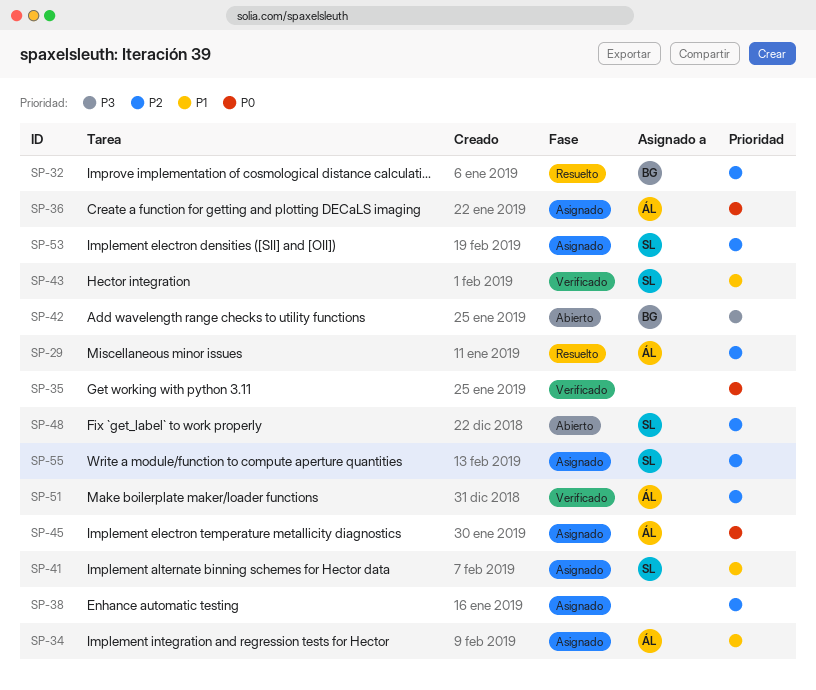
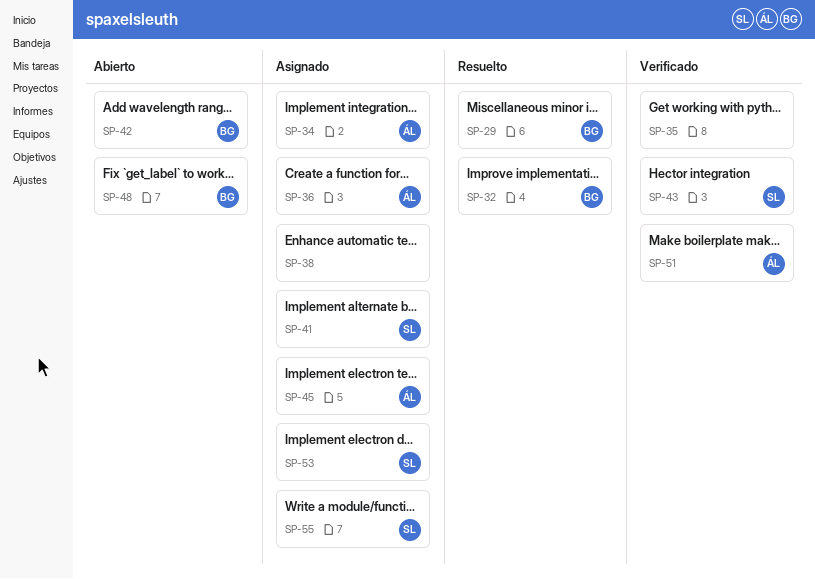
SP-29, owner: ÁL -> BG
SP-48, owner: SL -> BG

